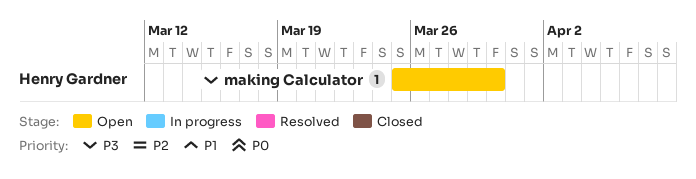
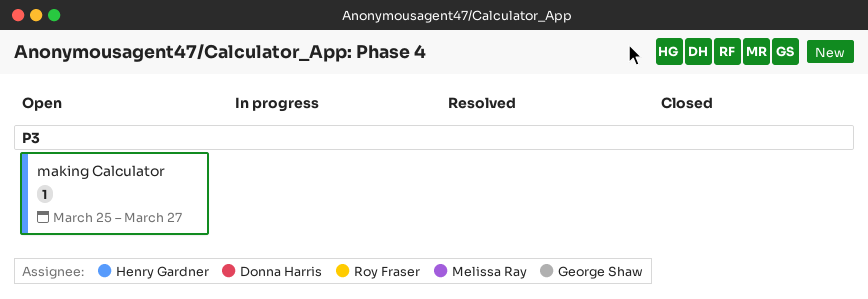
making Calculator, due: Mar 30 -> Mar 27

